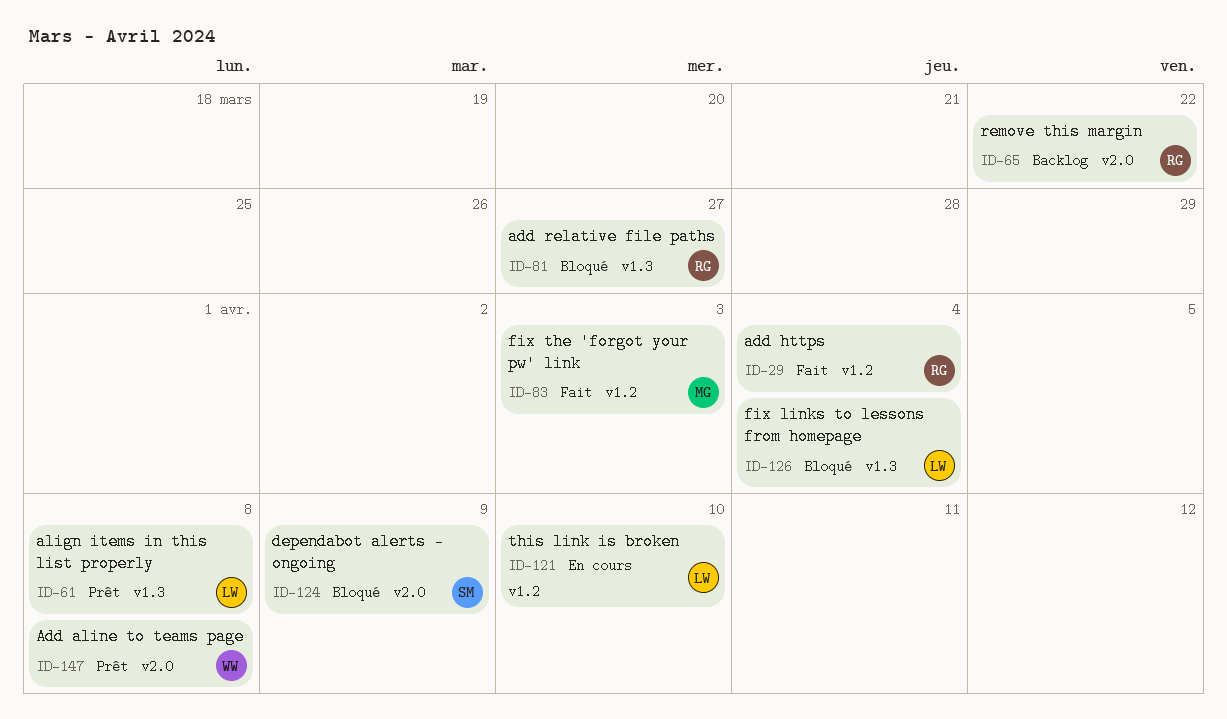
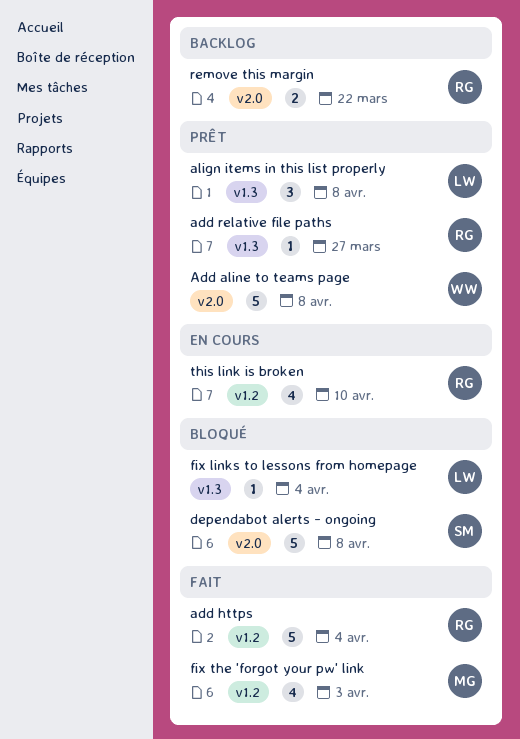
add relative file paths, status: Bloqué -> Prêt
dependabot alerts - ongoing, due: Apr 9 -> Apr 8
this link is broken, owner: LW -> RG

